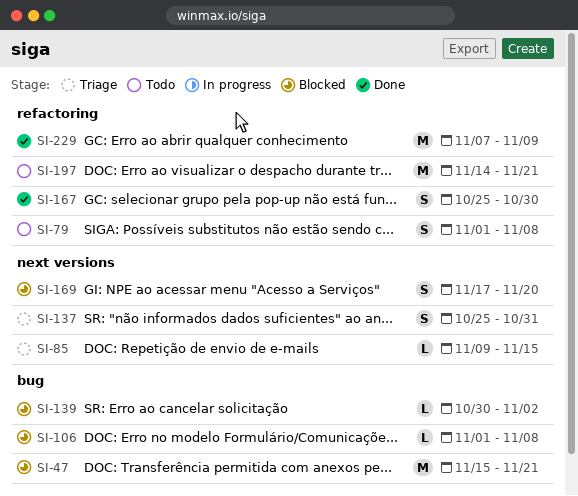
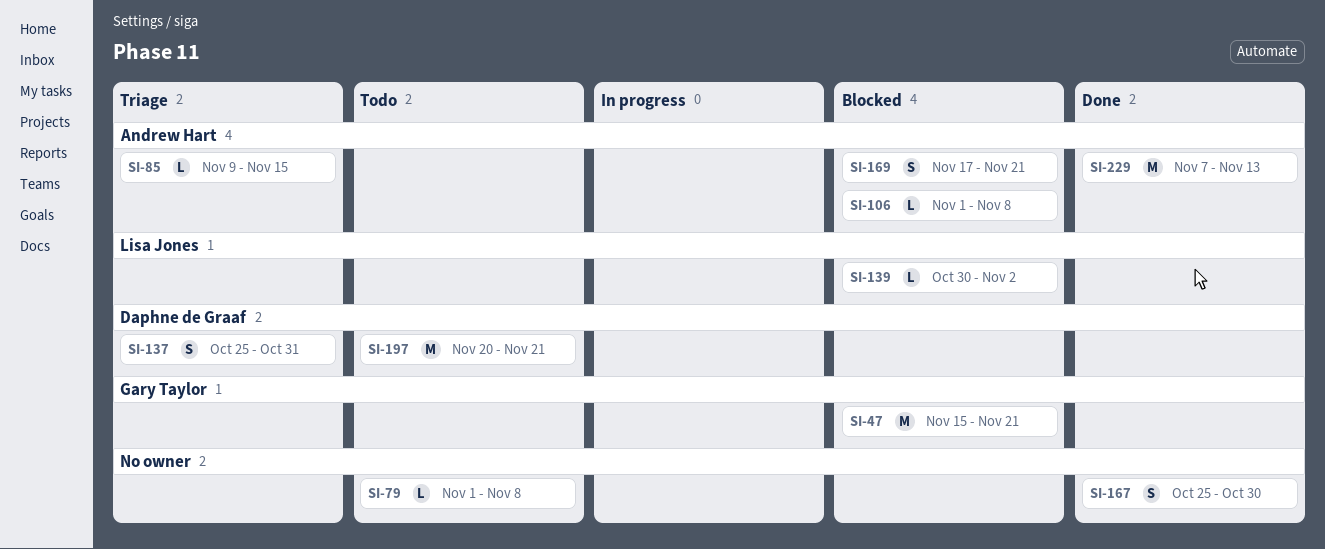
SI-79, estimate: S -> L
SI-169, due: Nov 20 -> Nov 21
SI-197, start: Nov 14 -> Nov 20
SI-229, due: Nov 9 -> Nov 13

